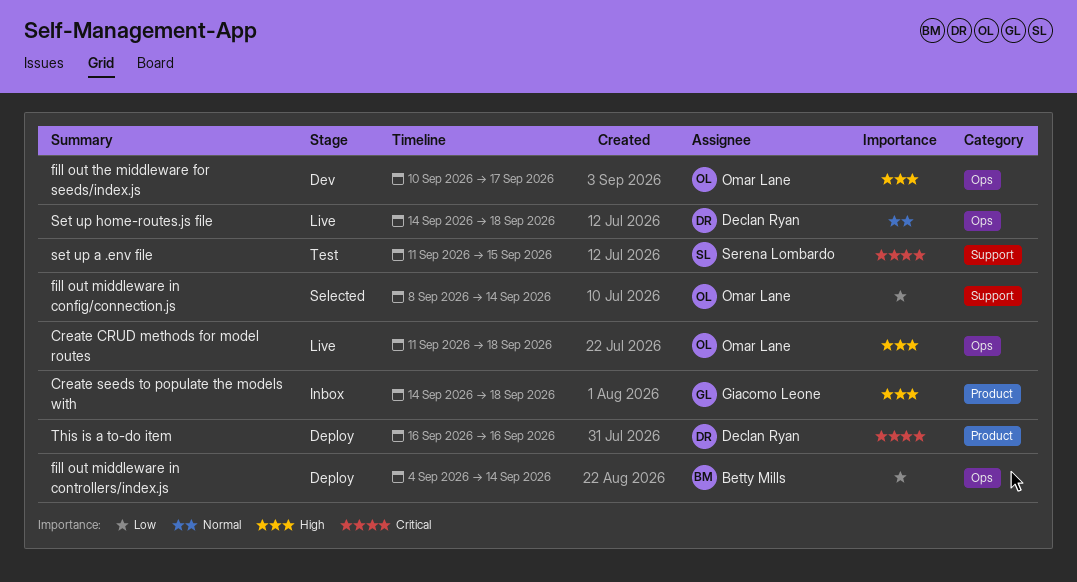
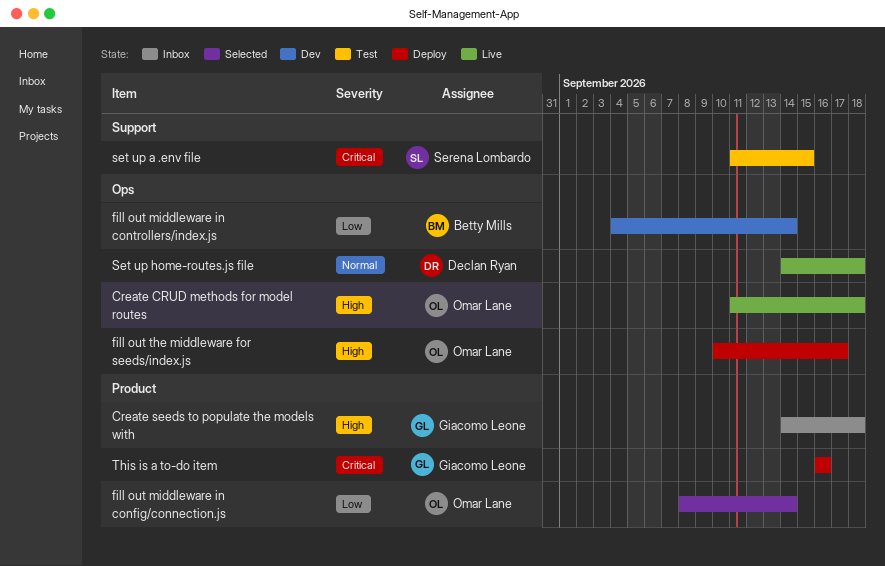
fill out middleware in config/connection.js, label: Support -> Product
fill out middleware in controllers/index.js, status: Deploy -> Dev
fill out the middleware for seeds/index.js, status: Dev -> Deploy
This is a to-do item, owner: Declan Ryan -> Giacomo Leone

